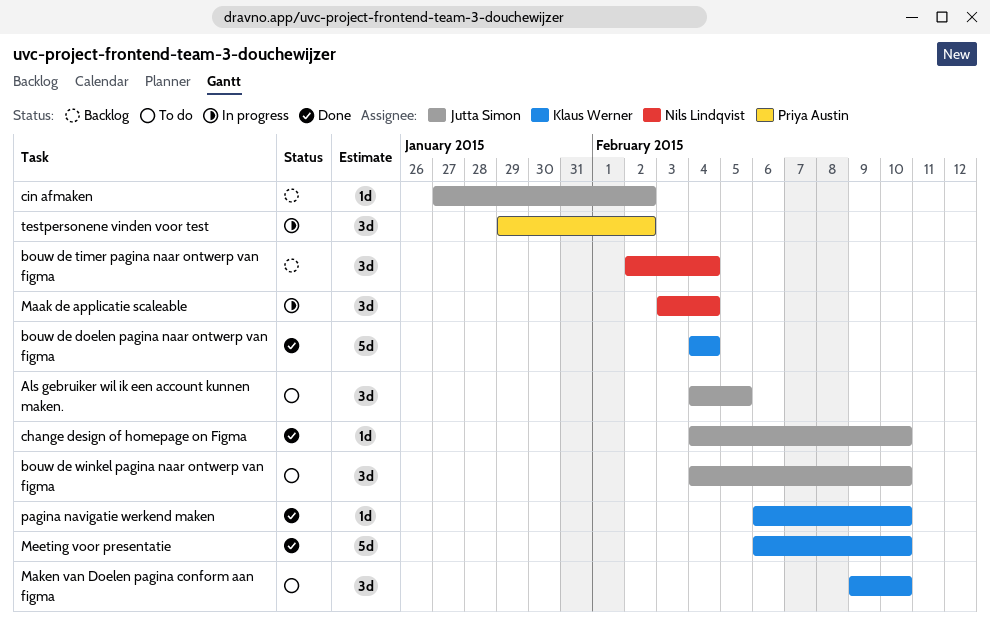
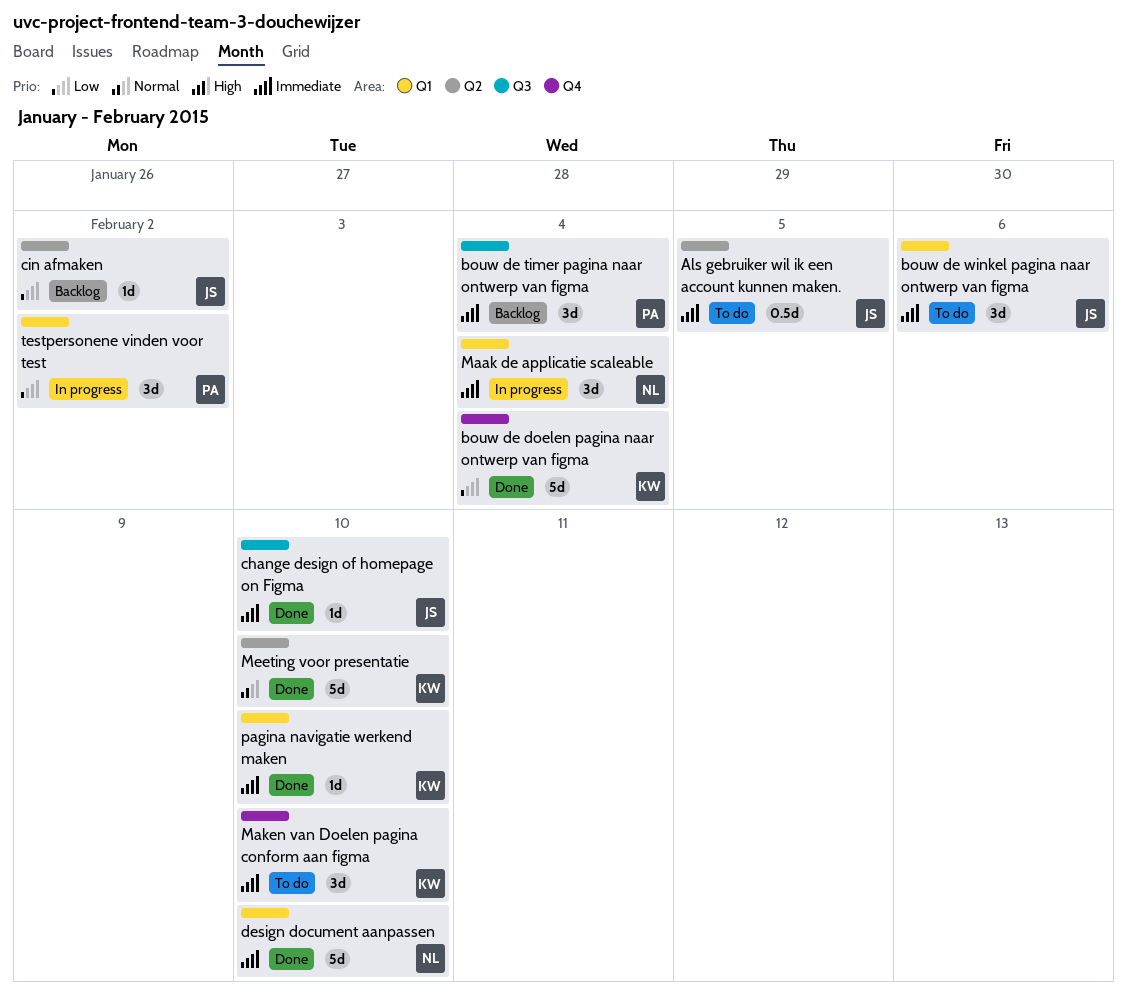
Als gebruiker wil ik een account kunnen maken., estimate: 3d -> 0.5d
bouw de timer pagina naar ontwerp van figma, owner: Nils Lindqvist -> Priya Austin
bouw de winkel pagina naar ontwerp van figma, due: Feb 10 -> Feb 6
design document aanpassen: none -> present

